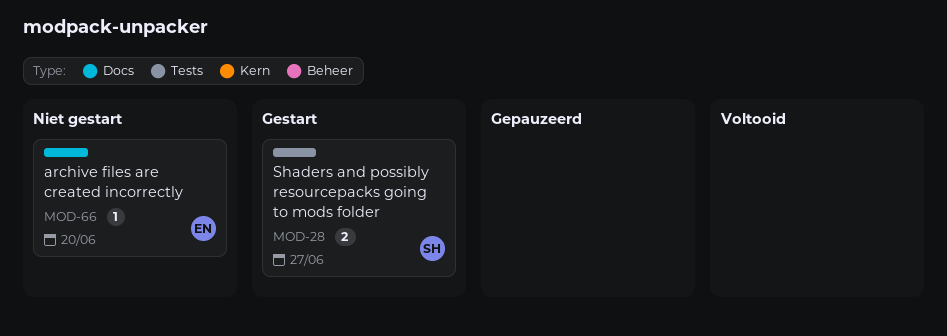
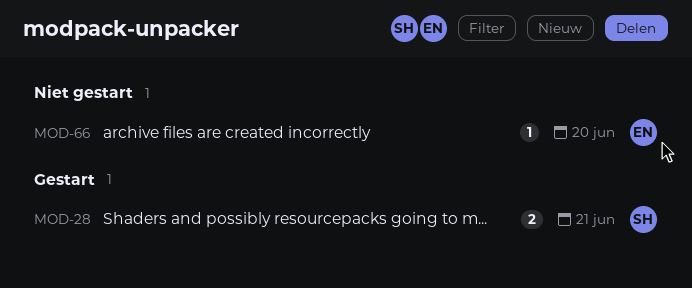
MOD-28, due: Jun 27 -> Jun 21

